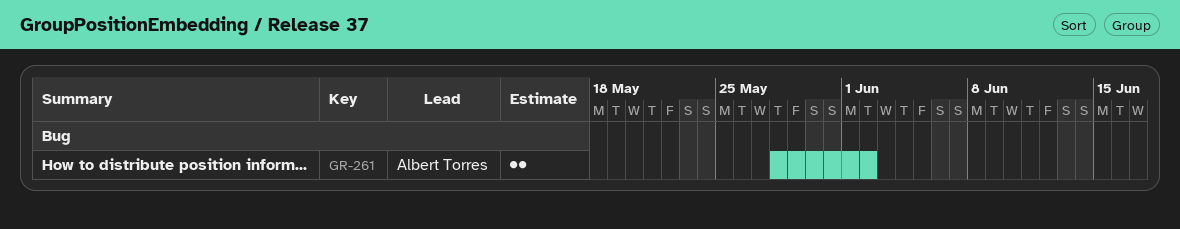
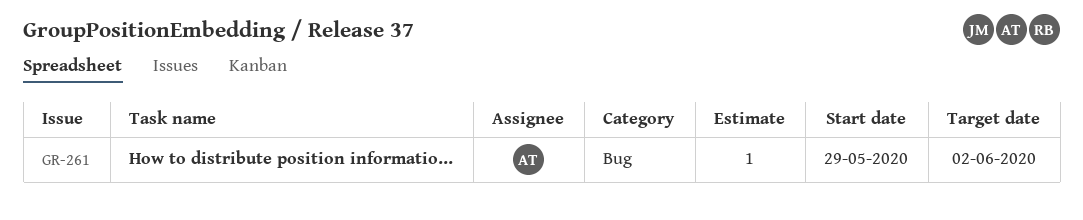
GR-261, estimate: 2 -> 1
GR-261, start: May 28 -> May 29

